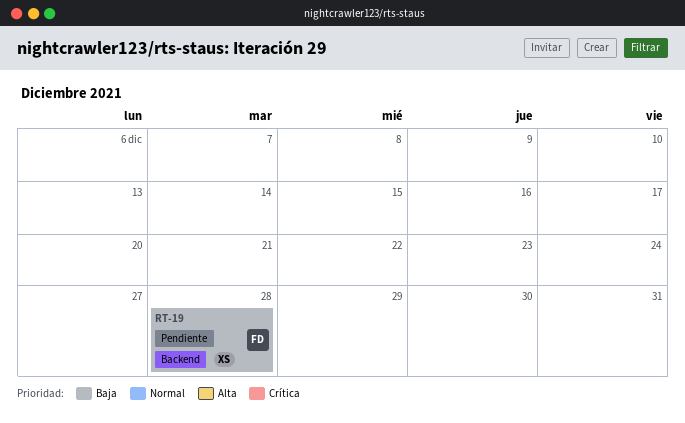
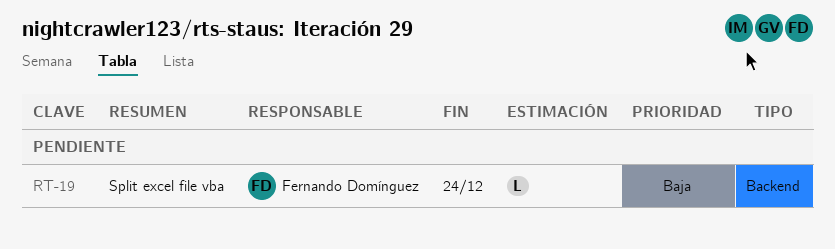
RT-19, estimate: XS -> L
RT-19, due: Dec 28 -> Dec 24

